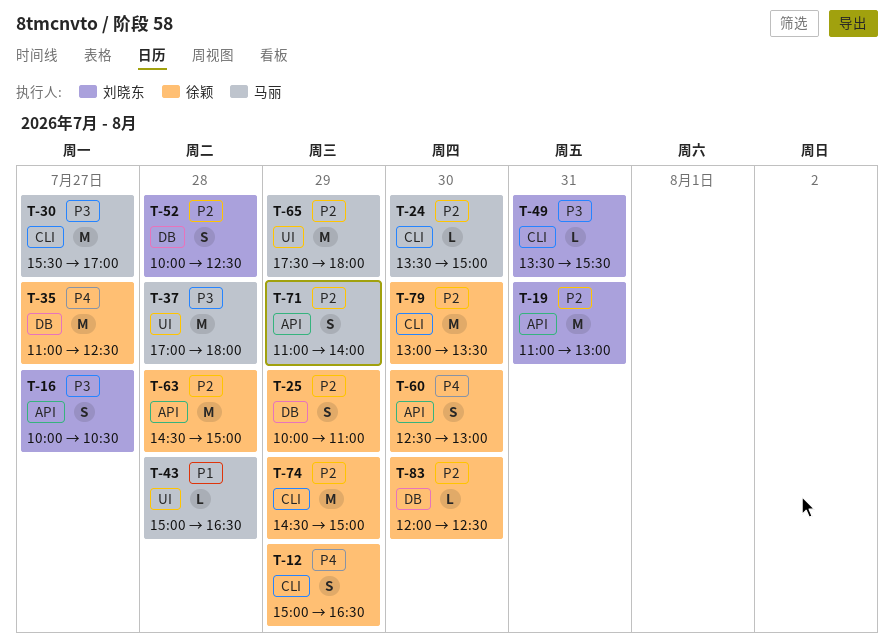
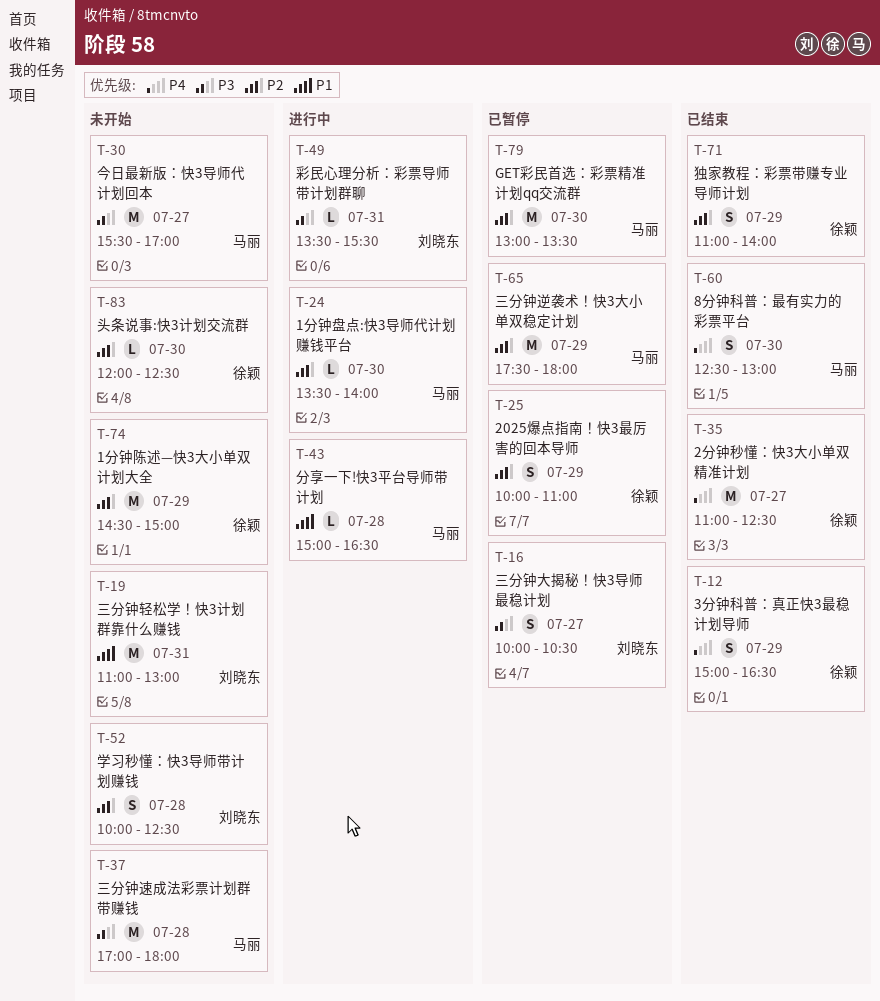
T-19, priority: P2 -> P1
T-24, ends: 15:00 -> 14:00
T-60, owner: 徐颖 -> 马丽
T-63: present -> none
T-71, owner: 马丽 -> 徐颖
T-79, owner: 徐颖 -> 马丽

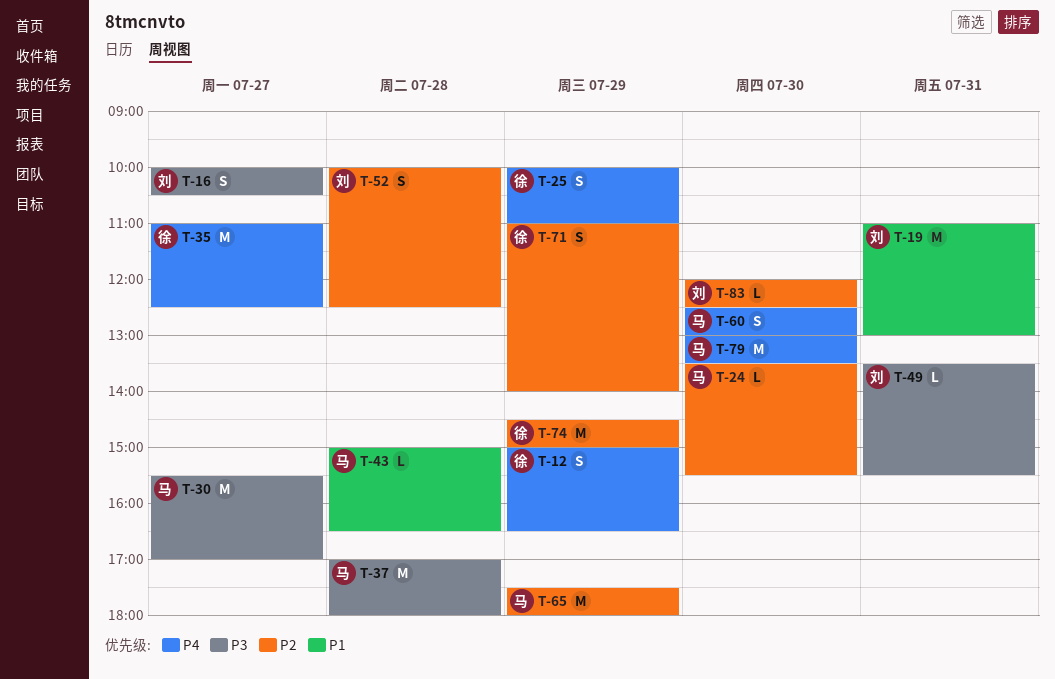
T-24, ends: 14:00 -> 15:30
T-25, priority: P2 -> P4
T-79, priority: P2 -> P4
T-83, owner: 徐颖 -> 刘晓东

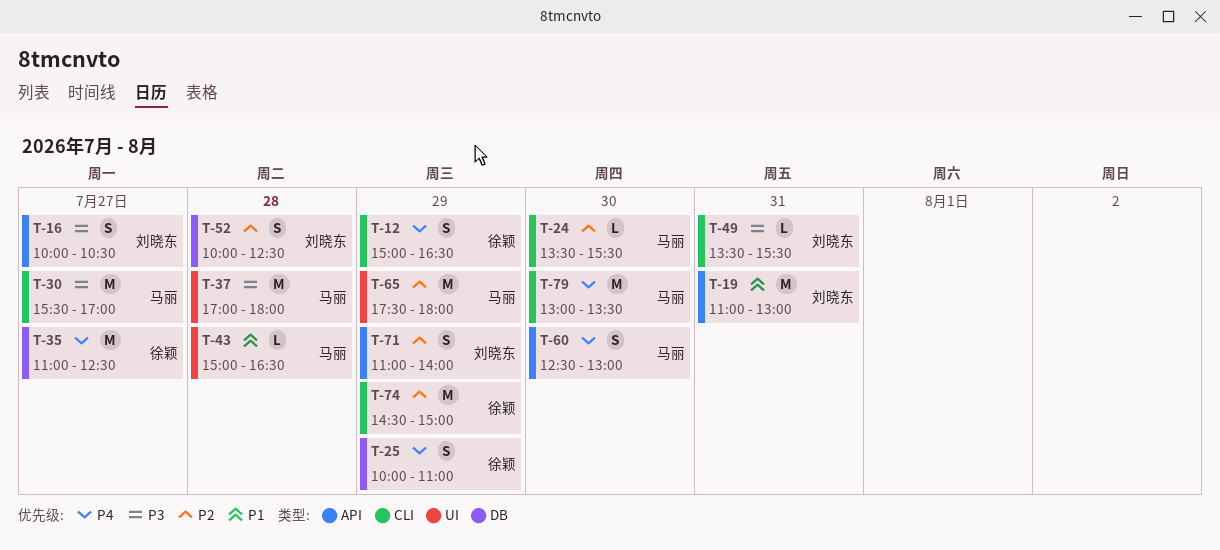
T-71, owner: 徐颖 -> 刘晓东
T-83: present -> none

